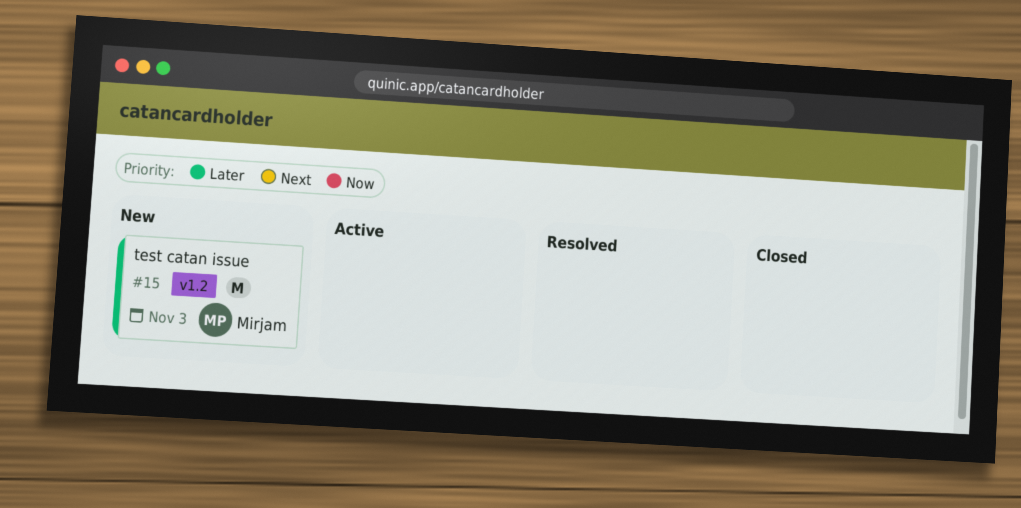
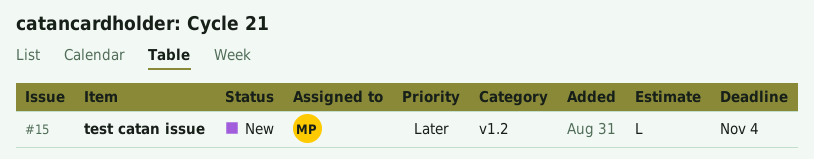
#15, estimate: M -> L
#15, due: Nov 3 -> Nov 4

